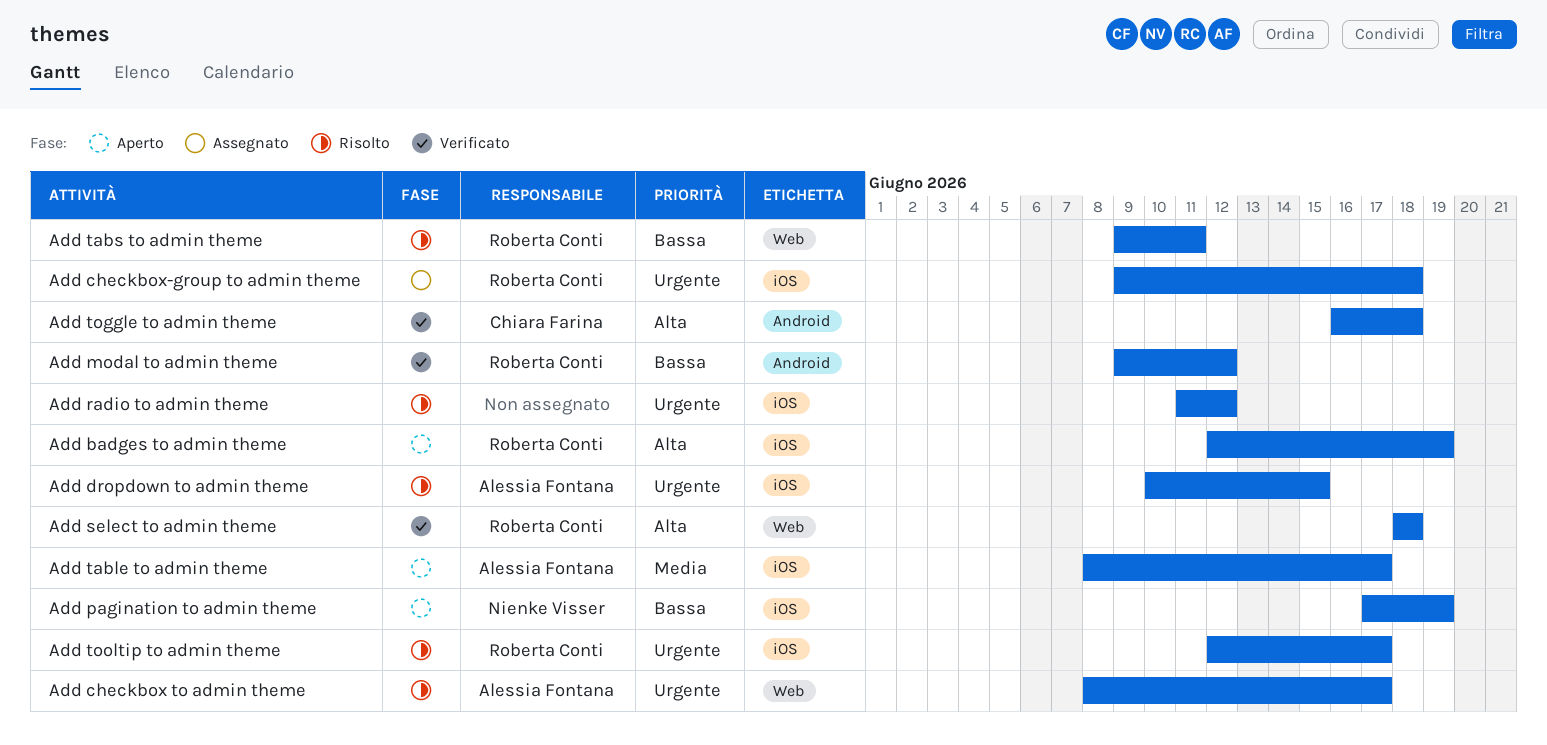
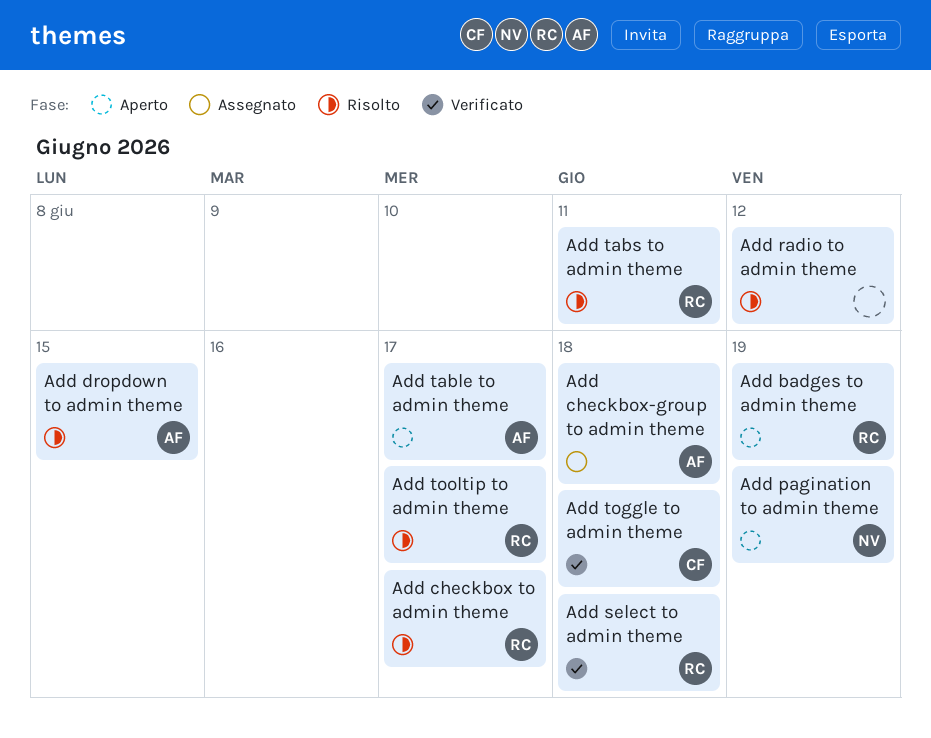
Add checkbox to admin theme, owner: Alessia Fontana -> Roberta Conti
Add checkbox-group to admin theme, owner: Roberta Conti -> Alessia Fontana
Add modal to admin theme: present -> none

